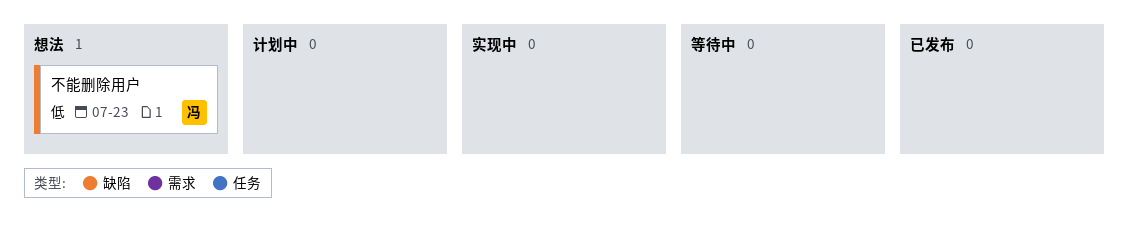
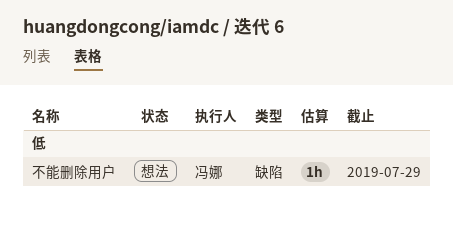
不能删除用户, due: Jul 23 -> Jul 29

